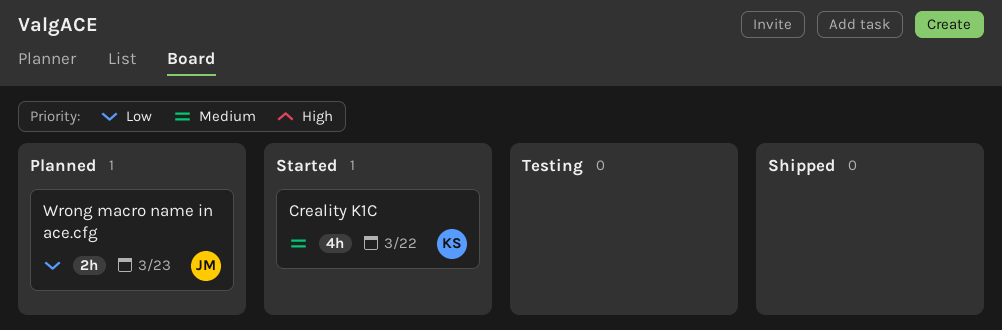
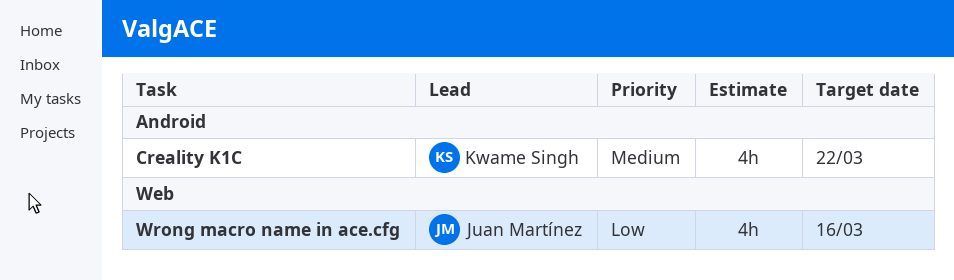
Wrong macro name in ace.cfg, estimate: 2h -> 4h
Wrong macro name in ace.cfg, due: Mar 23 -> Mar 16

